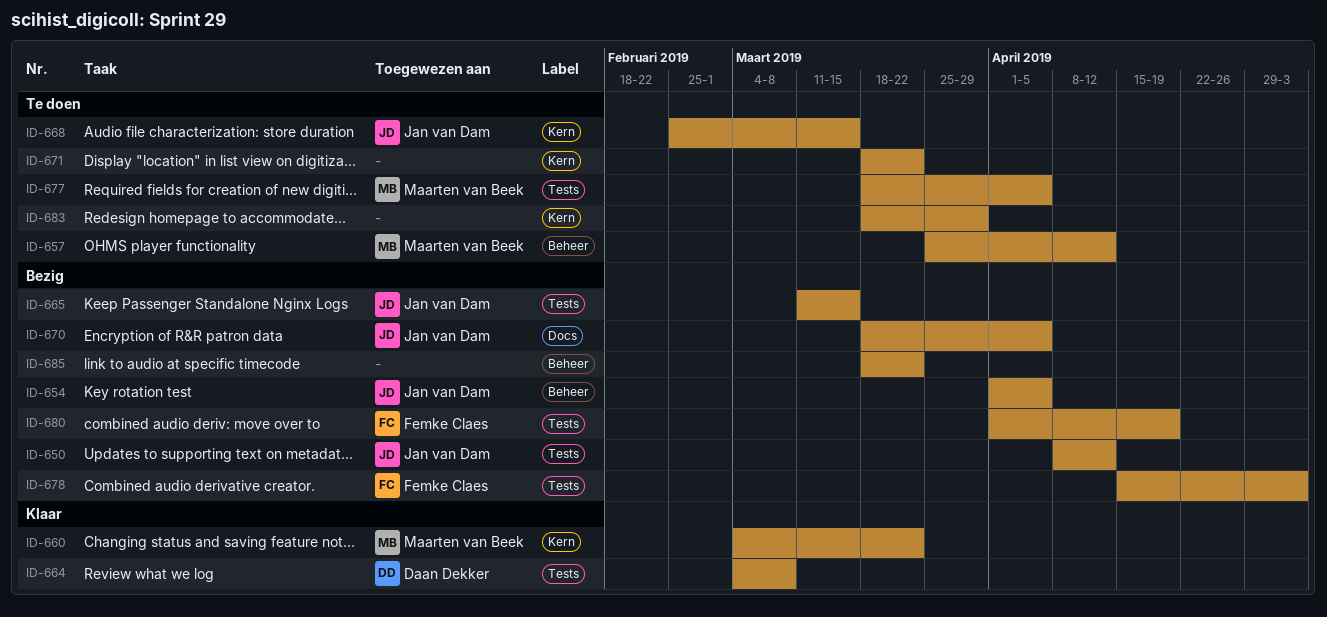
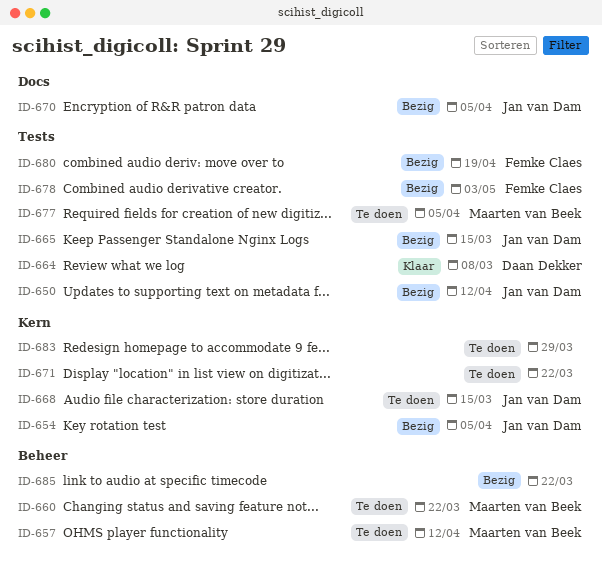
ID-654, label: Beheer -> Kern
ID-660, status: Klaar -> Te doen
ID-660, label: Kern -> Beheer

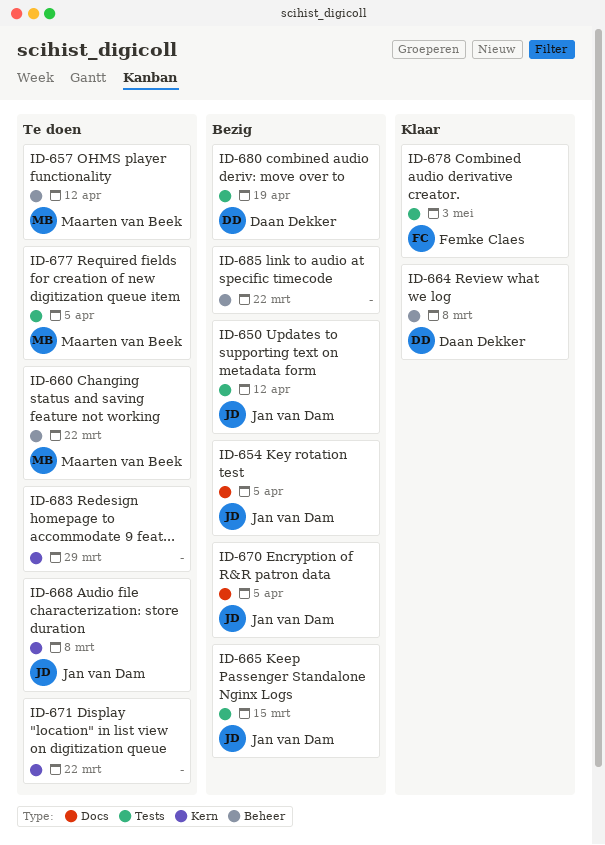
ID-654, label: Kern -> Docs
ID-664, label: Tests -> Beheer
ID-668, due: Mar 15 -> Mar 8
ID-678, status: Bezig -> Klaar
ID-680, owner: Femke Claes -> Daan Dekker

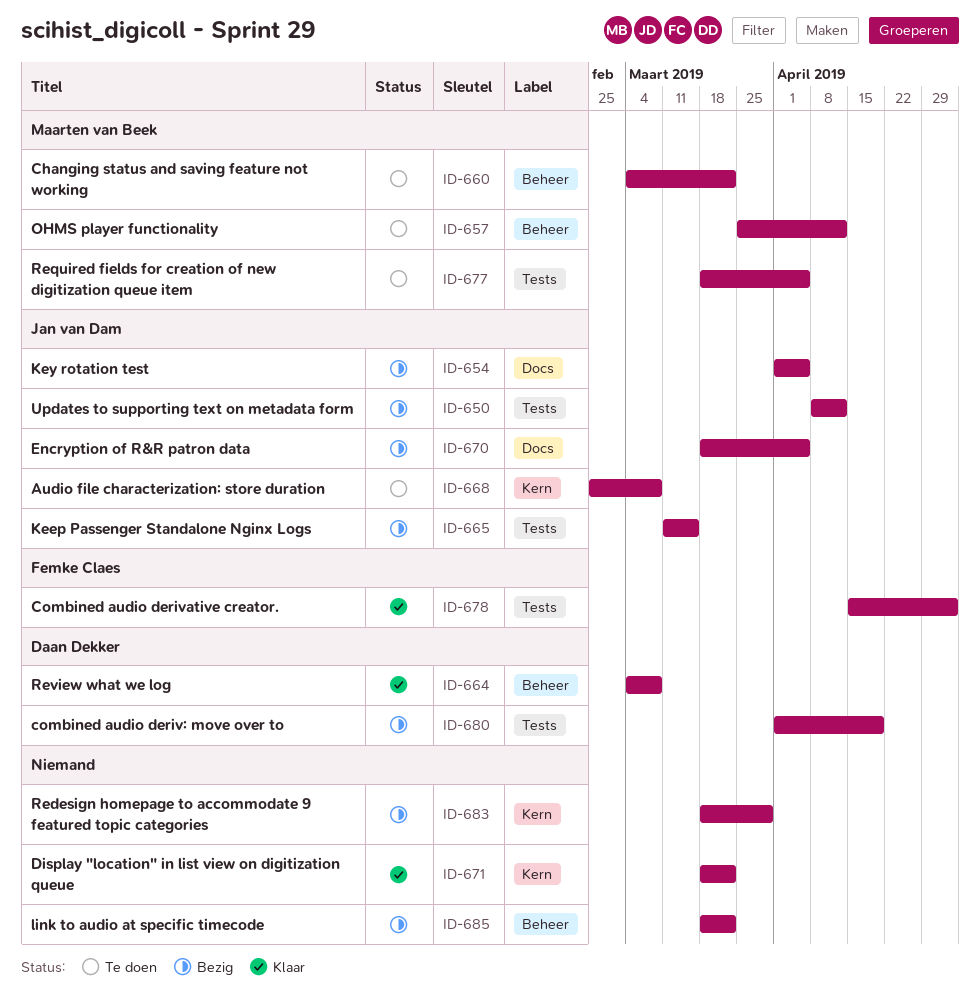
ID-671, status: Te doen -> Klaar
ID-683, status: Te doen -> Bezig

